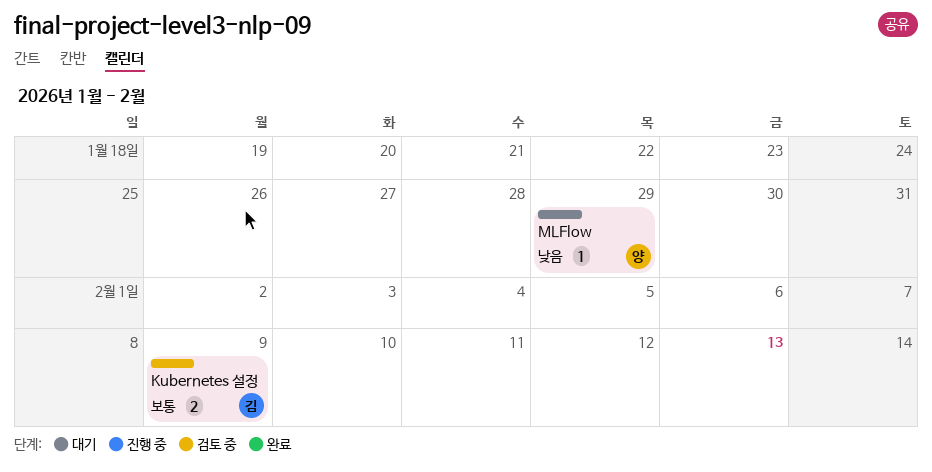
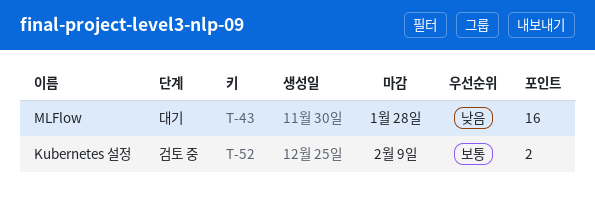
MLFlow, estimate: 1 -> 16
MLFlow, due: Jan 29 -> Jan 28

